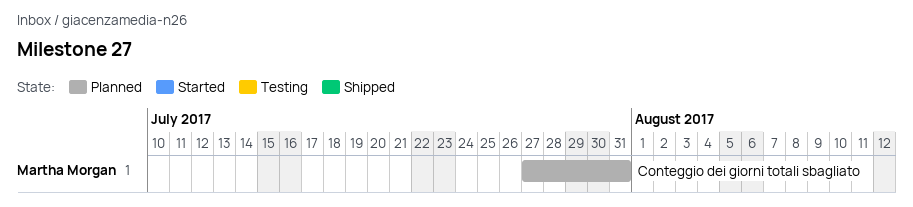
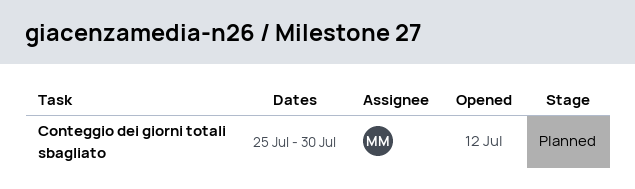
Conteggio dei giorni totali sbagliato, start: Jul 27 -> Jul 25
Conteggio dei giorni totali sbagliato, due: Jul 31 -> Jul 30

